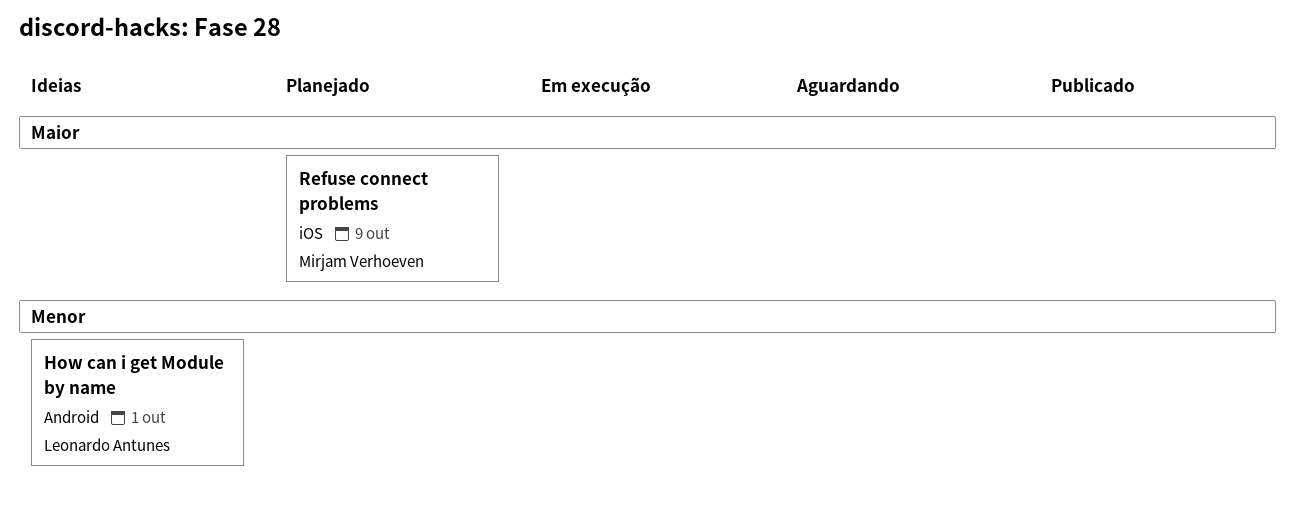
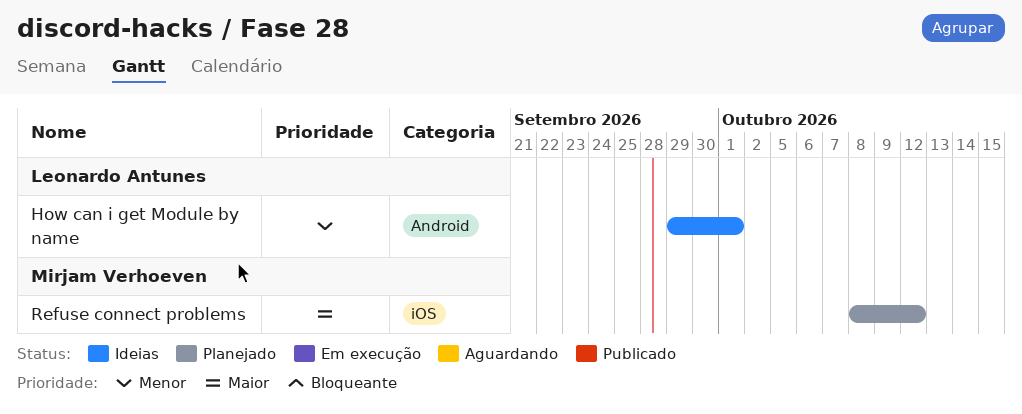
Refuse connect problems, due: Oct 9 -> Oct 12

